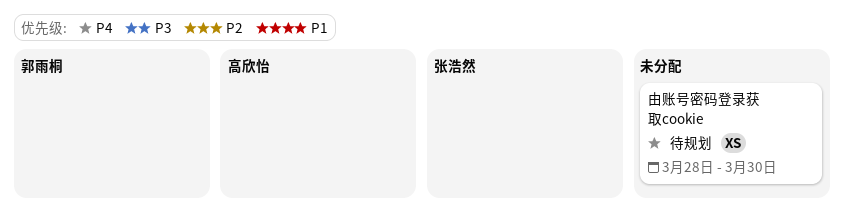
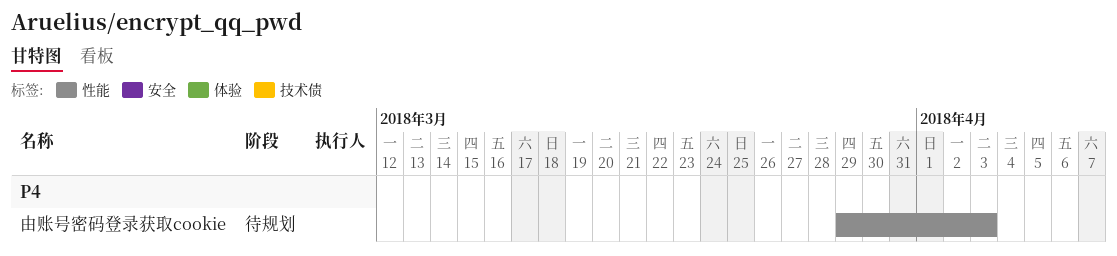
由账号密码登录获取cookie, start: Mar 28 -> Mar 29
由账号密码登录获取cookie, due: Mar 30 -> Apr 3

